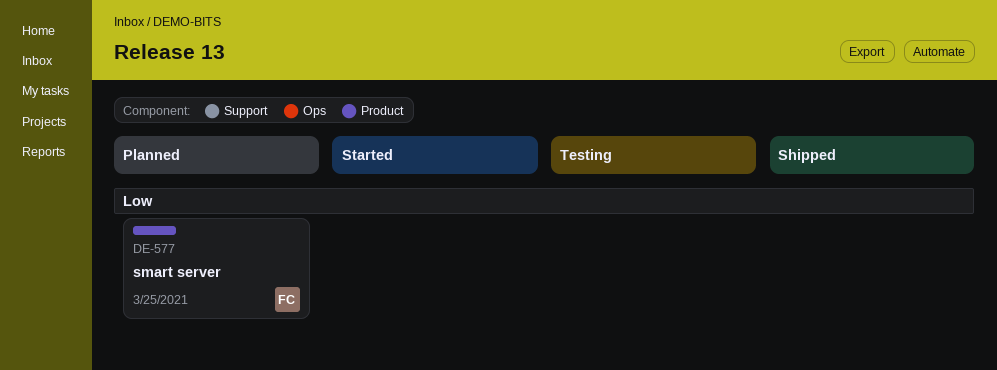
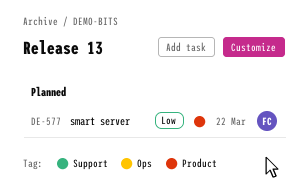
DE-577, due: Mar 25 -> Mar 22

